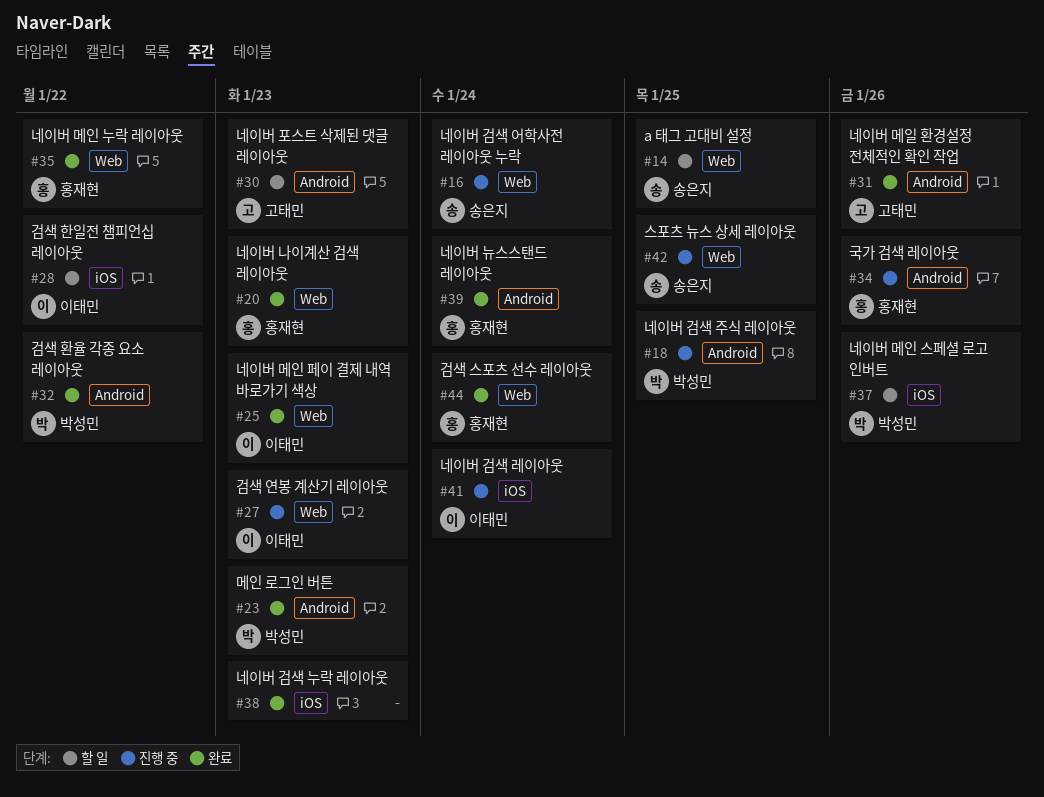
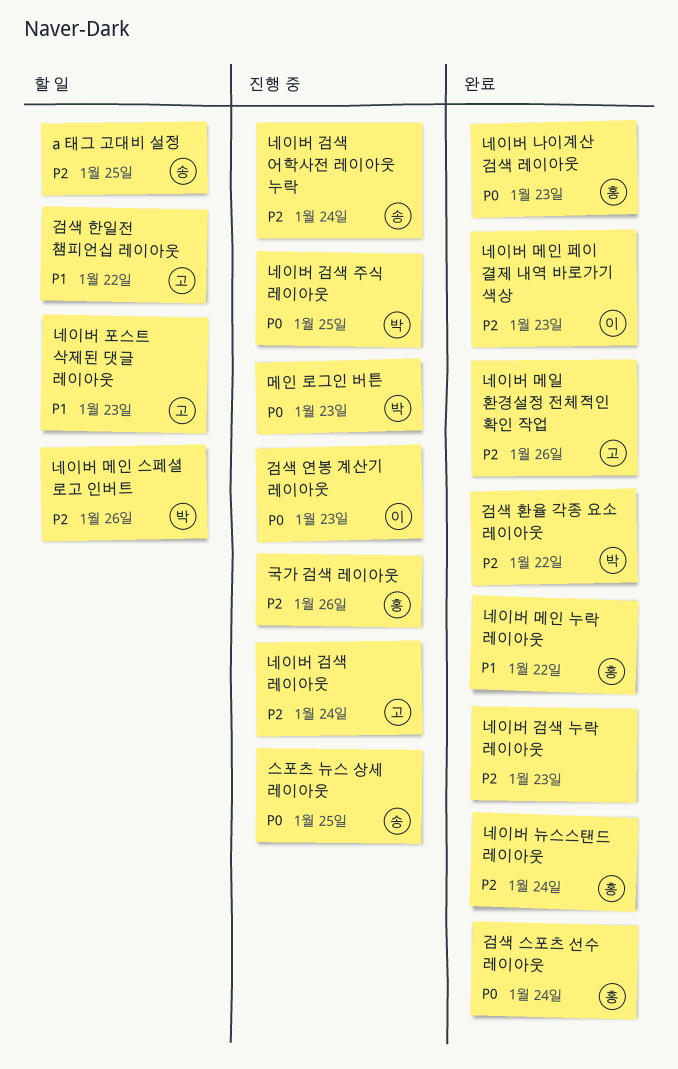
검색 한일전 챔피언십 레이아웃, owner: 이태민 -> 고태민
네이버 검색 레이아웃, owner: 이태민 -> 고태민
메인 로그인 버튼, status: 완료 -> 진행 중

